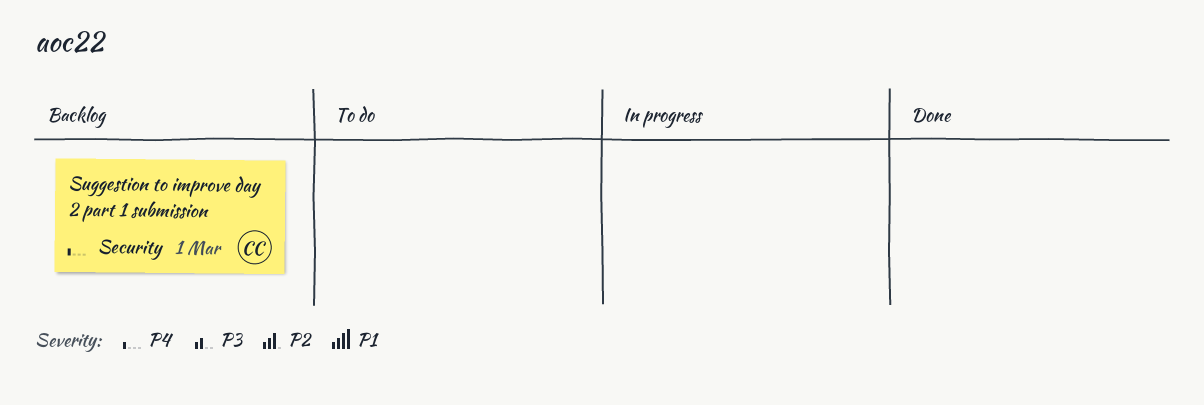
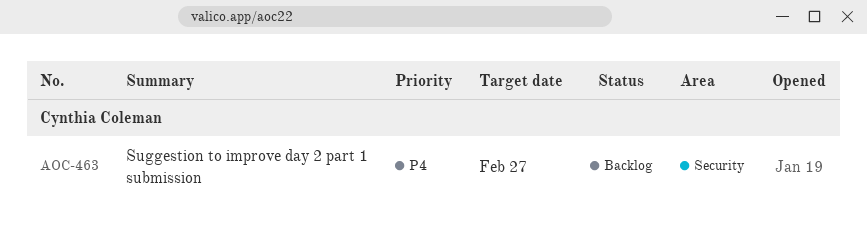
Suggestion to improve day 2 part 1 submission, due: Mar 1 -> Feb 27

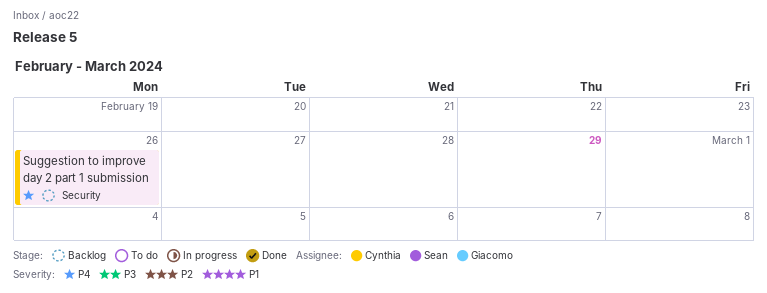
Suggestion to improve day 2 part 1 submission, due: Feb 27 -> Feb 26

